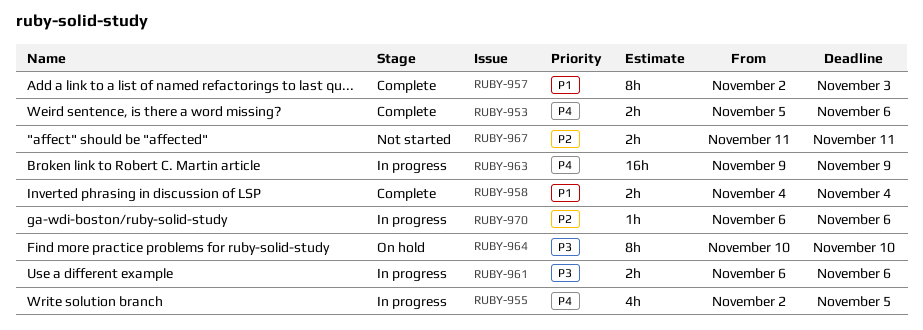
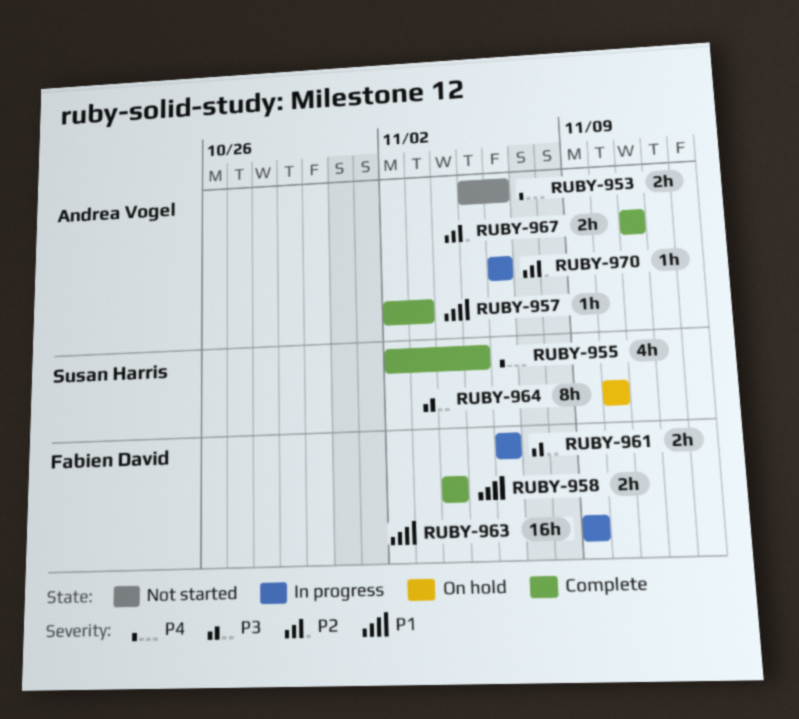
RUBY-953, status: Complete -> Not started
RUBY-955, status: In progress -> Complete
RUBY-957, estimate: 8h -> 1h
RUBY-963, priority: P4 -> P1
RUBY-967, status: Not started -> Complete

